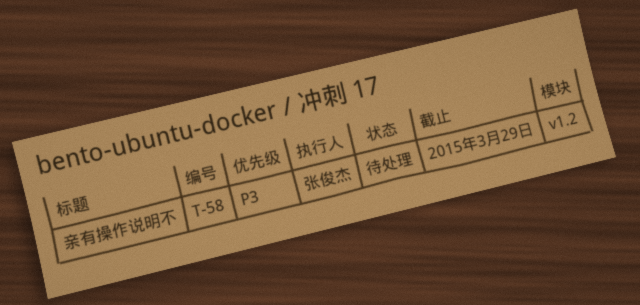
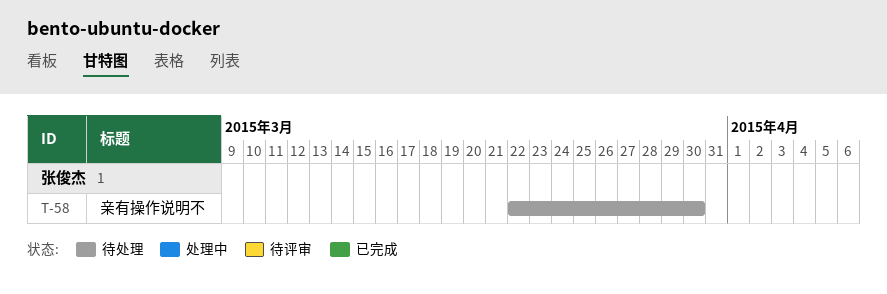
T-58, due: Mar 29 -> Mar 30

